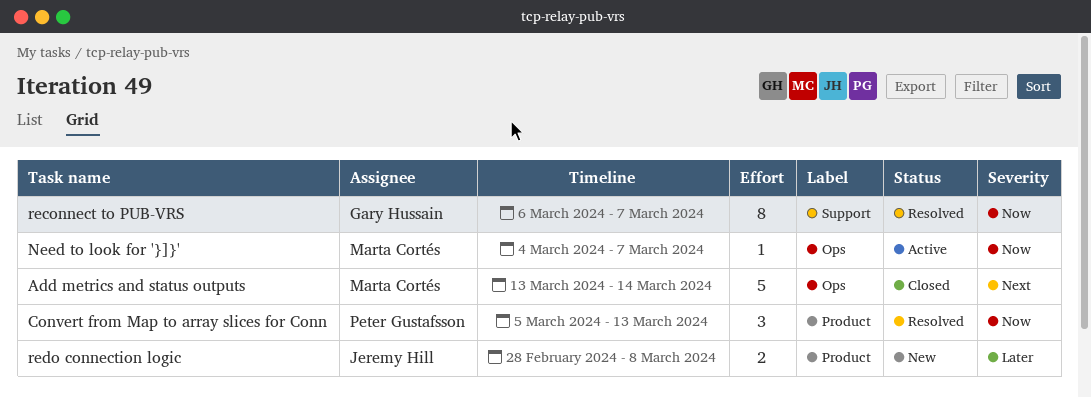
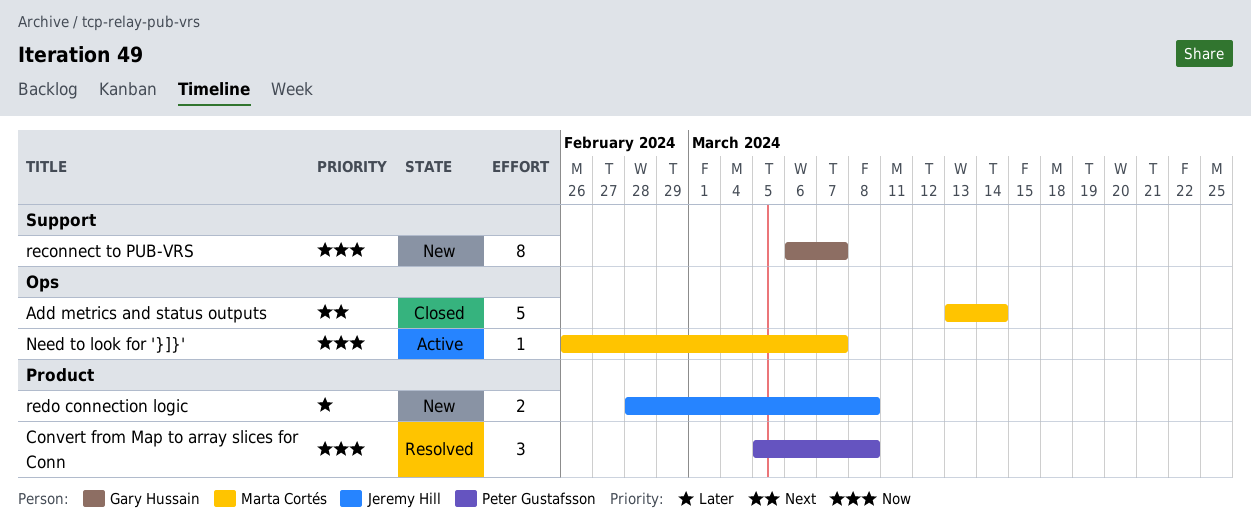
Convert from Map to array slices for Conn, due: Mar 13 -> Mar 8
Need to look for '}]}', start: Mar 4 -> Feb 26
reconnect to PUB-VRS, status: Resolved -> New

